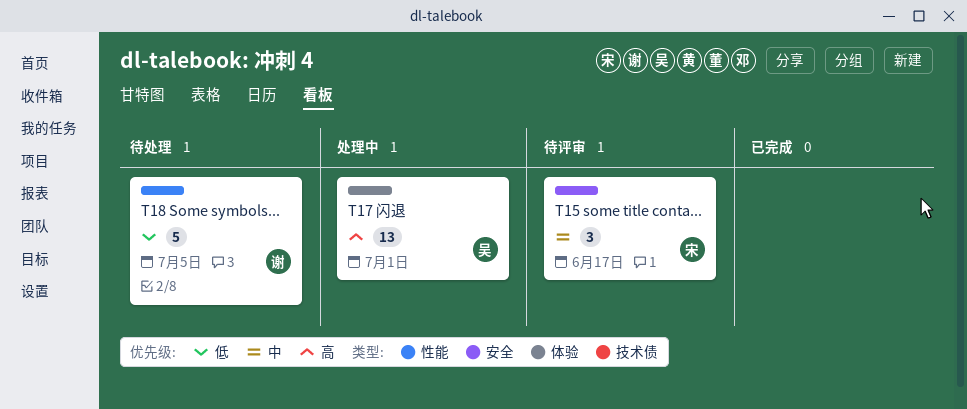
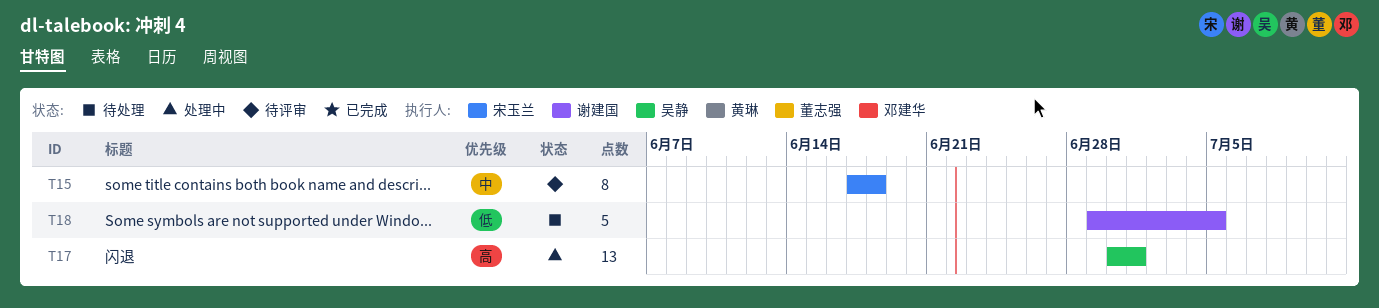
T15, estimate: 3 -> 8
T15, due: Jun 17 -> Jun 18

